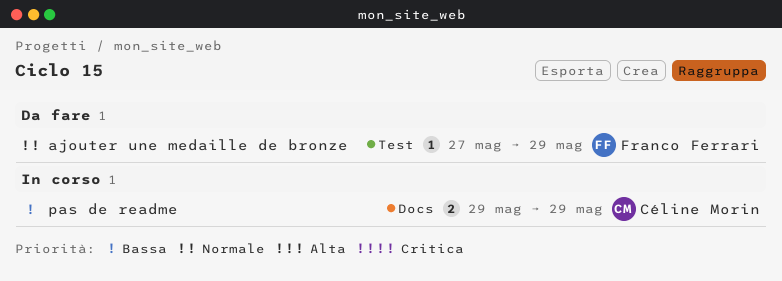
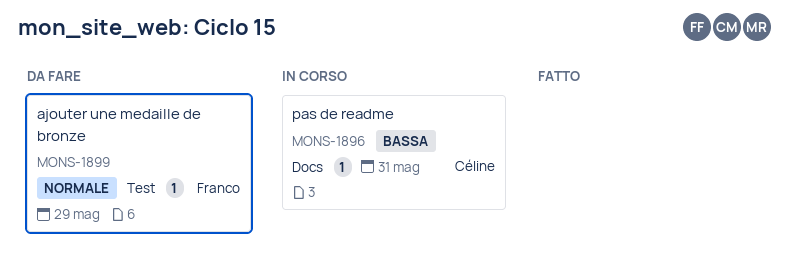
pas de readme, estimate: 2 -> 1
pas de readme, due: May 29 -> May 31

